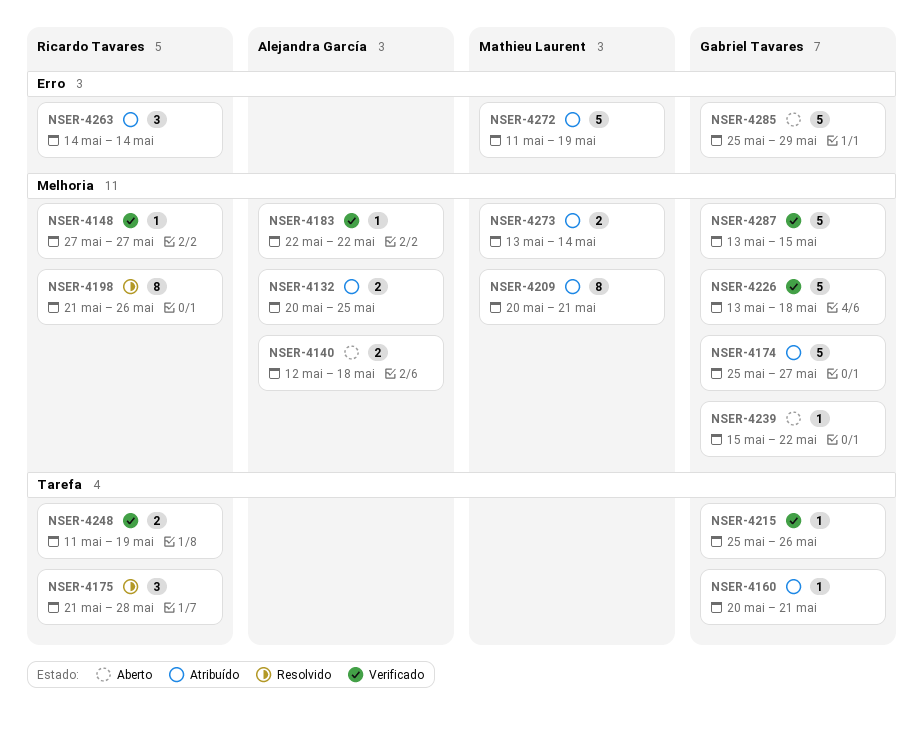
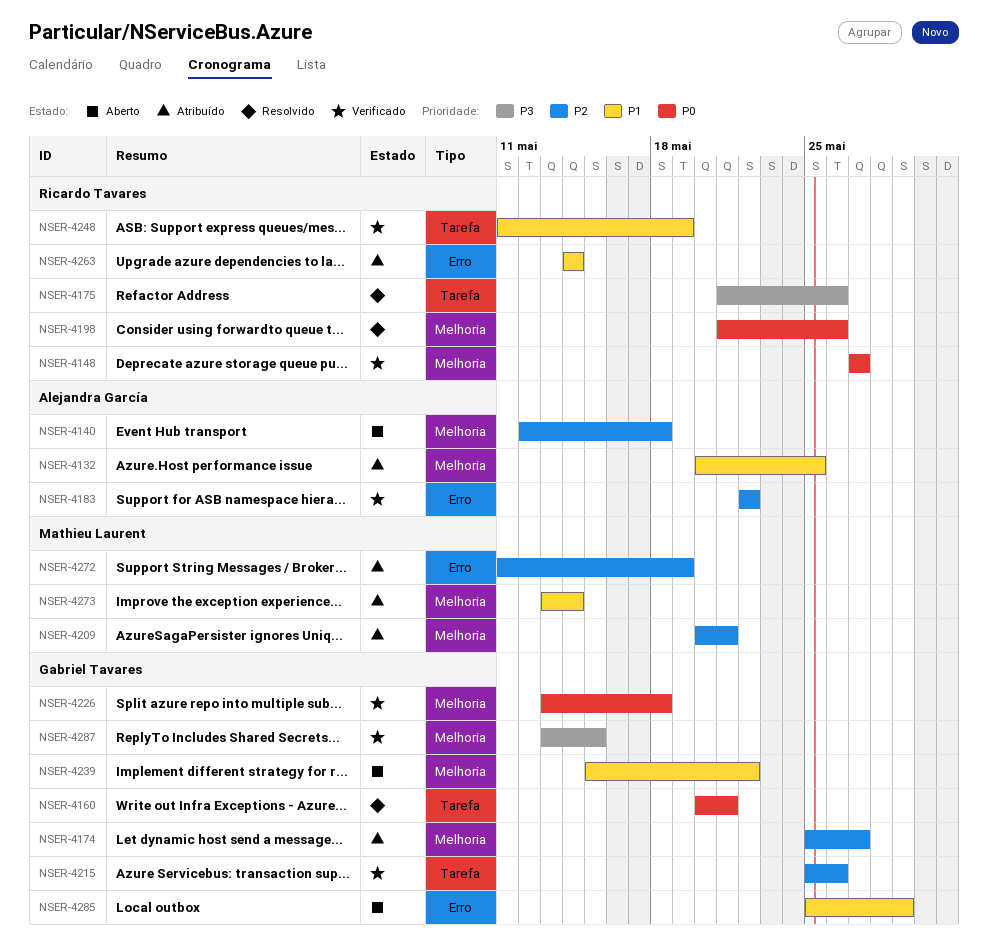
NSER-4160, status: Atribuído -> Resolvido
NSER-4175, due: May 28 -> May 26
NSER-4183, label: Melhoria -> Erro

